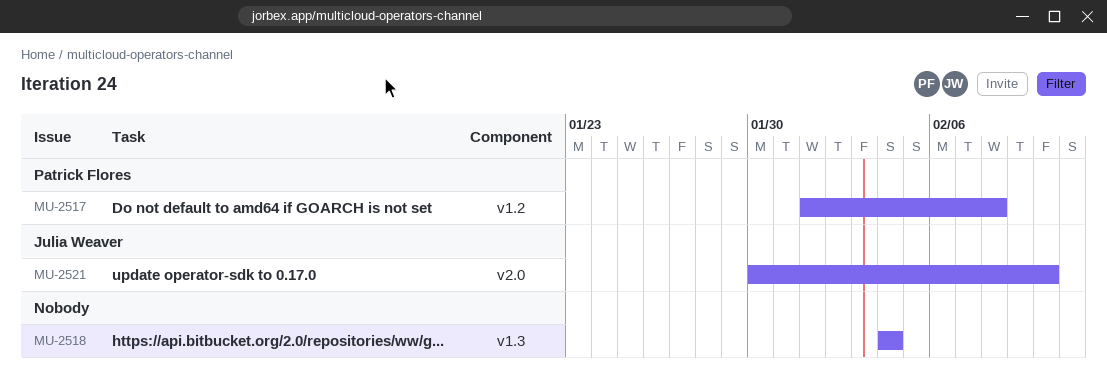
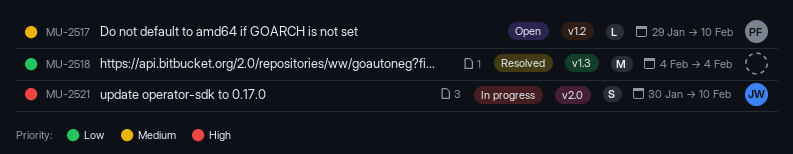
MU-2517, start: Feb 1 -> Jan 29
MU-2517, due: Feb 8 -> Feb 10

